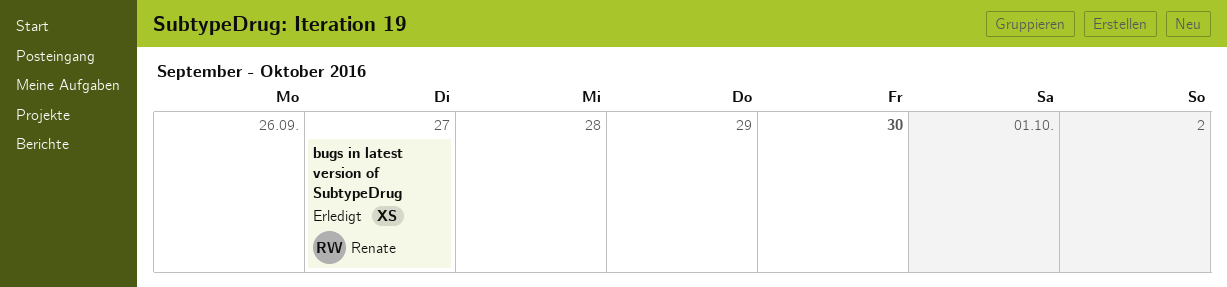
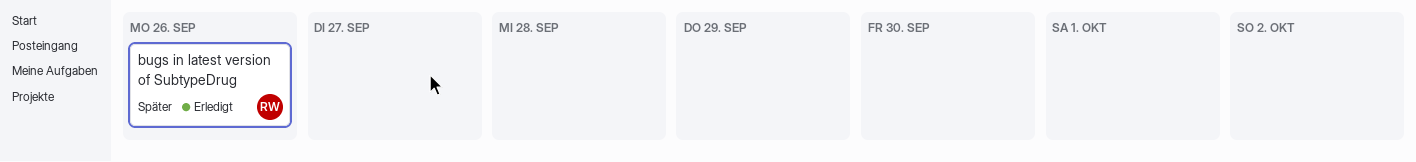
bugs in latest version of SubtypeDrug, due: Sep 27 -> Sep 26

